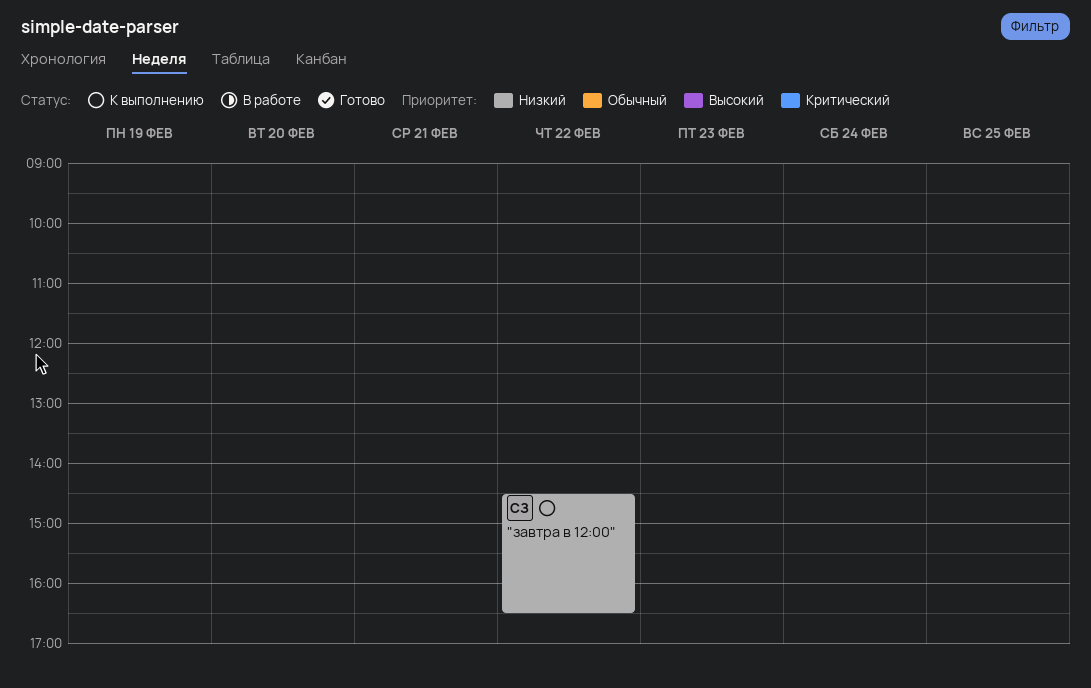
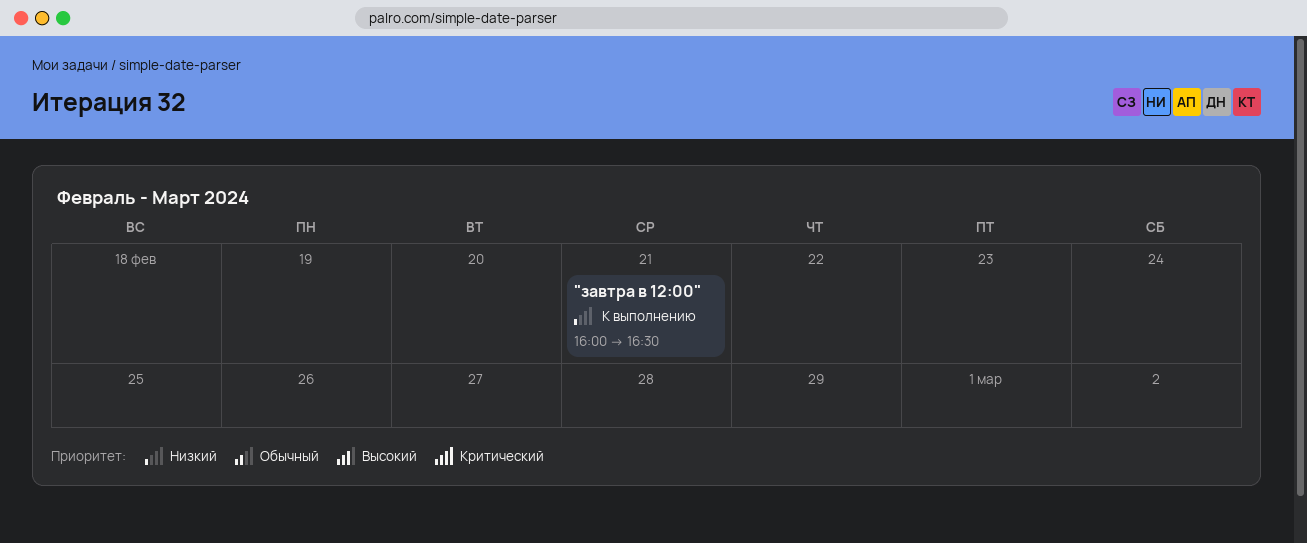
"завтра в 12:00", day: Feb 22 -> Feb 21
"завтра в 12:00", begins: 14:30 -> 16:00

